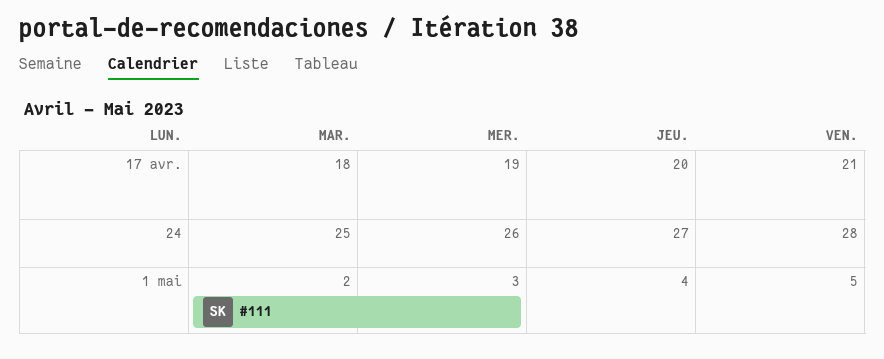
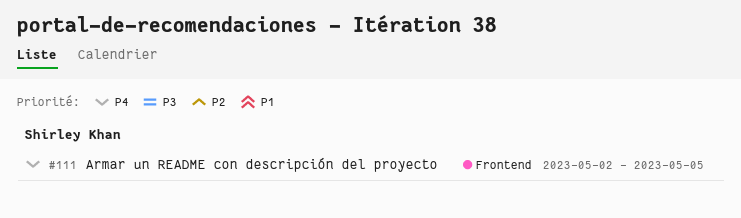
#111, due: May 3 -> May 5

